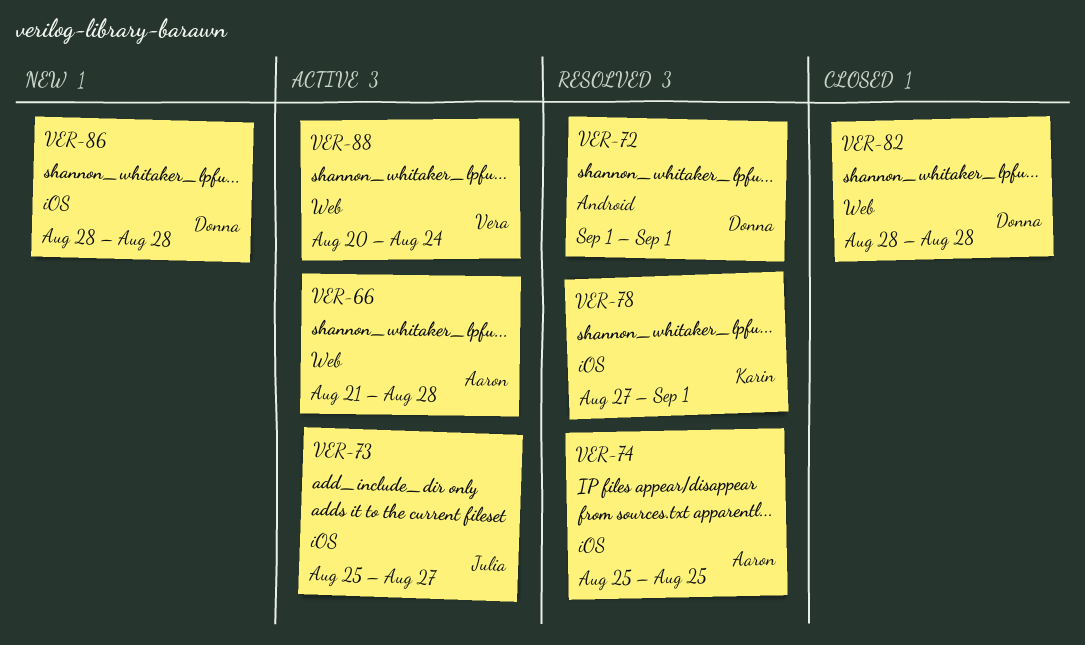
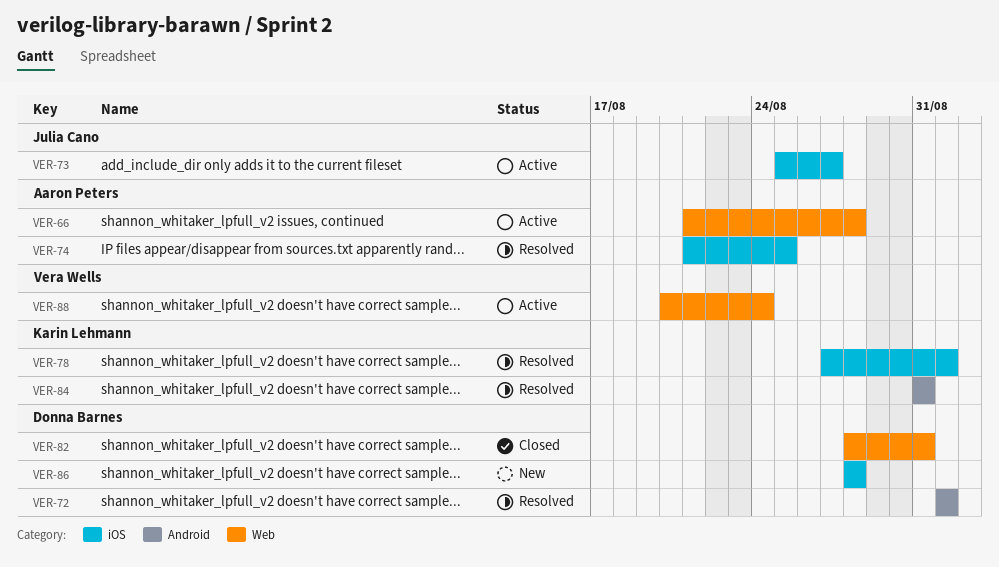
VER-74, start: Aug 25 -> Aug 21
VER-82, due: Aug 28 -> Aug 31
VER-84: none -> present

